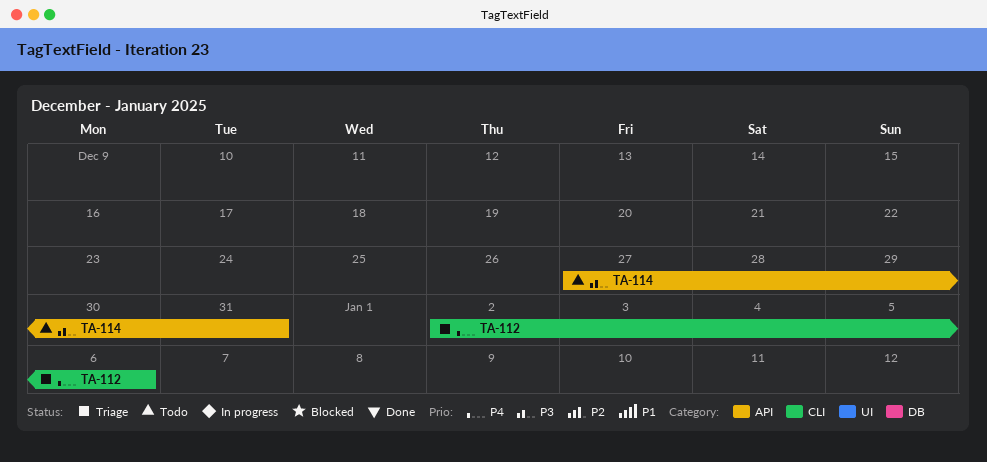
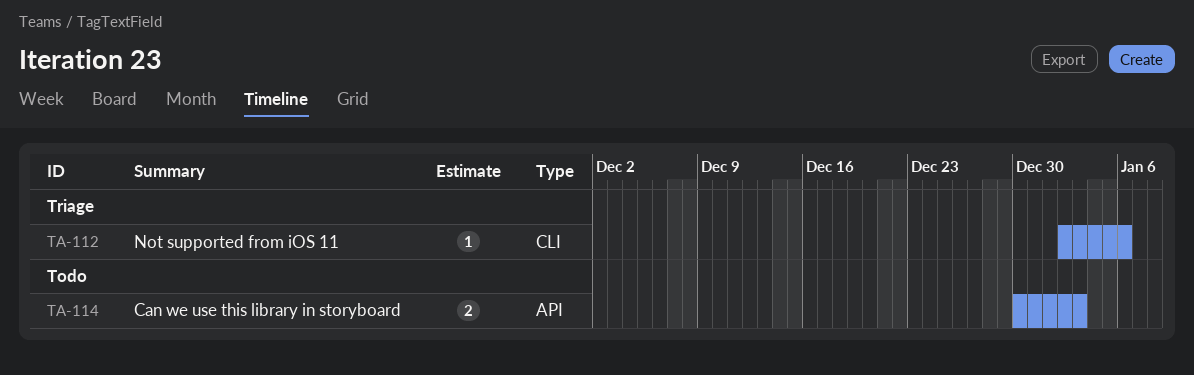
TA-114, start: Dec 27 -> Dec 30
TA-114, due: Dec 31 -> Jan 3

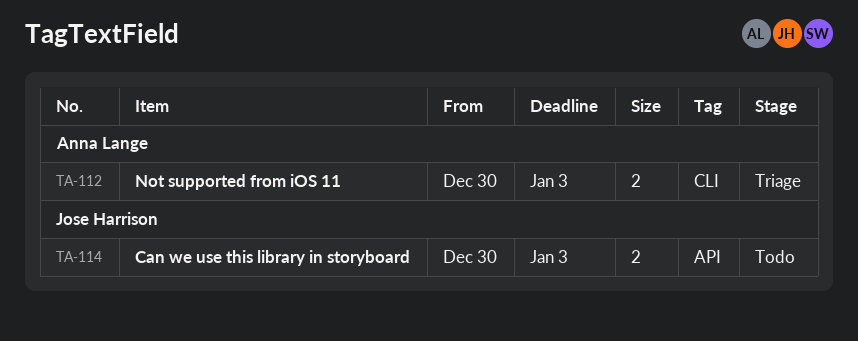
TA-112, estimate: 1 -> 2
TA-112, start: Jan 2 -> Dec 30
TA-112, due: Jan 6 -> Jan 3

